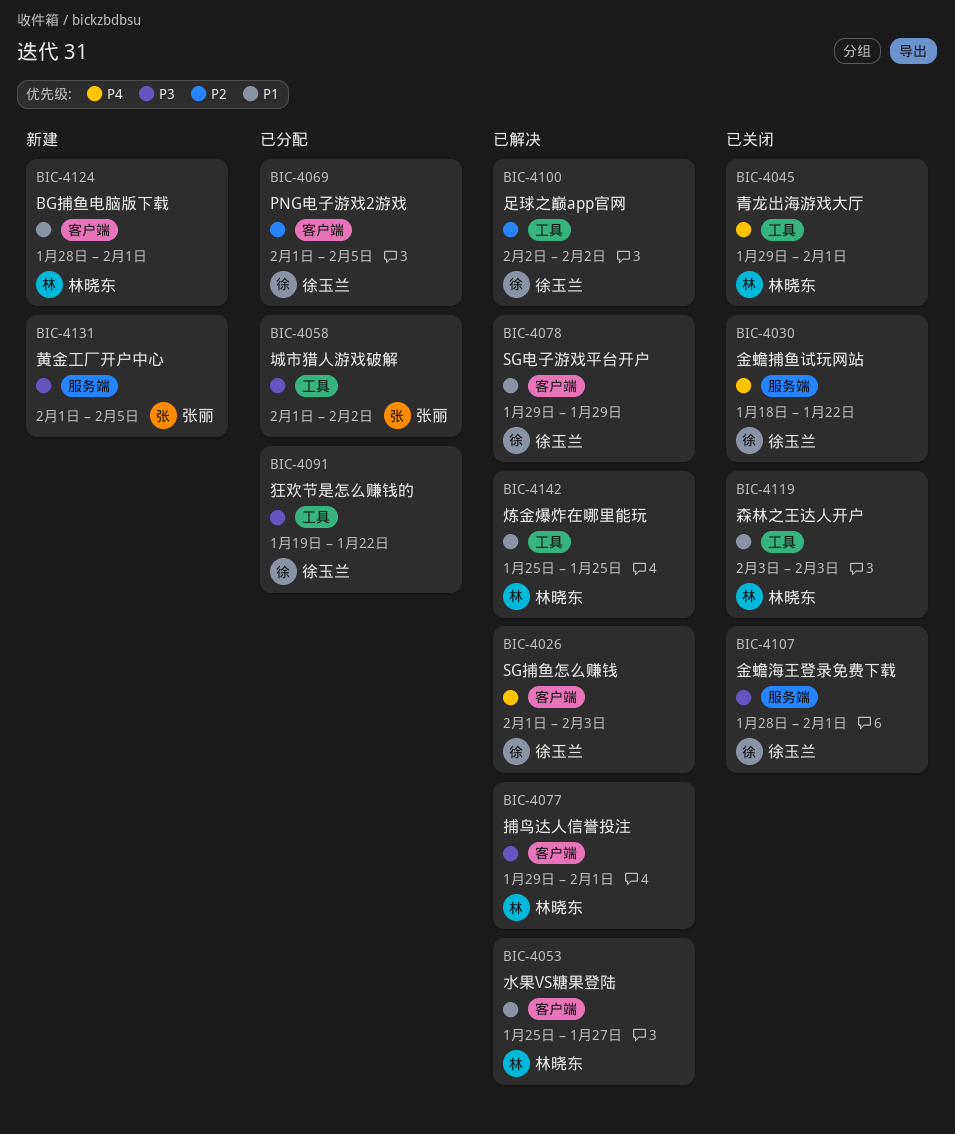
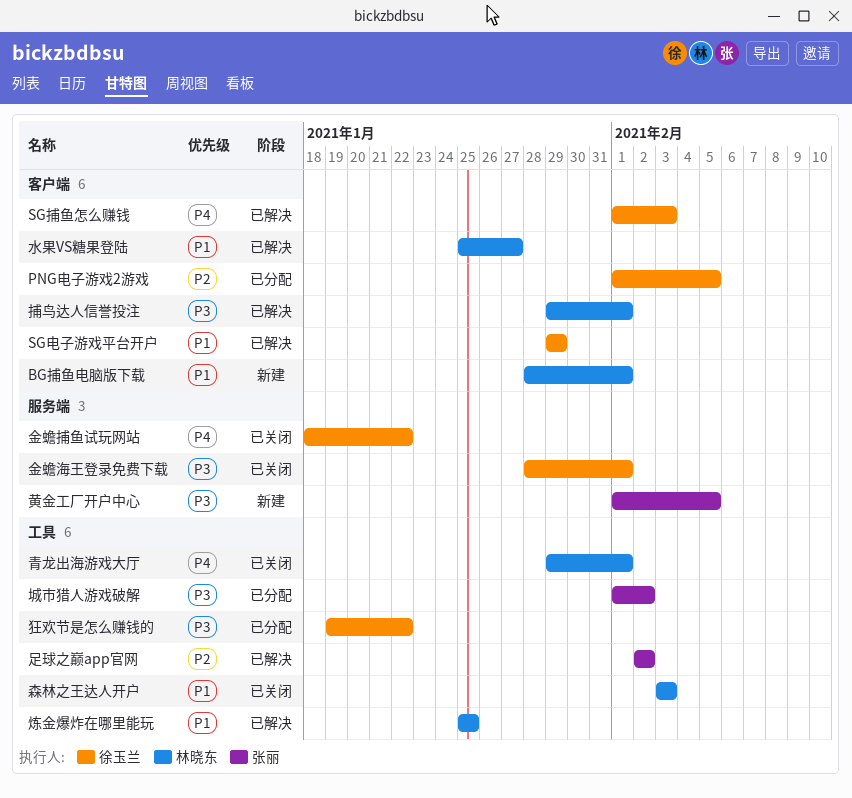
足球之巅app官网, owner: 徐玉兰 -> 张丽

